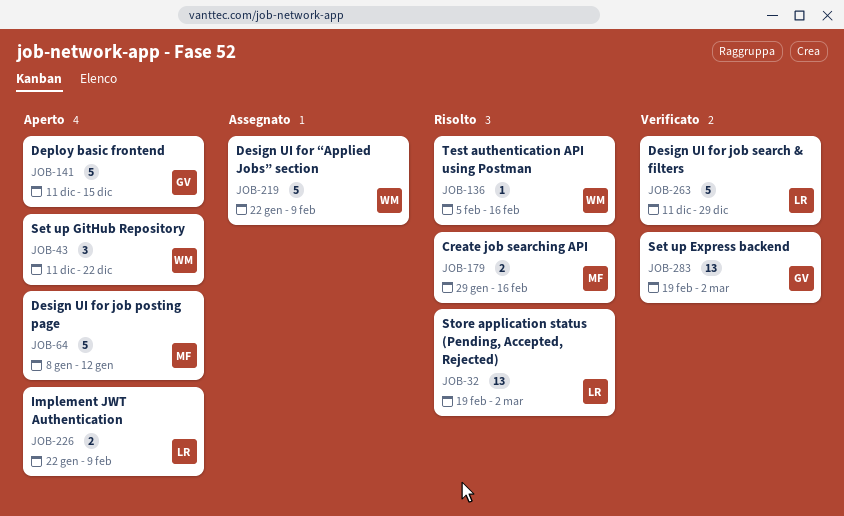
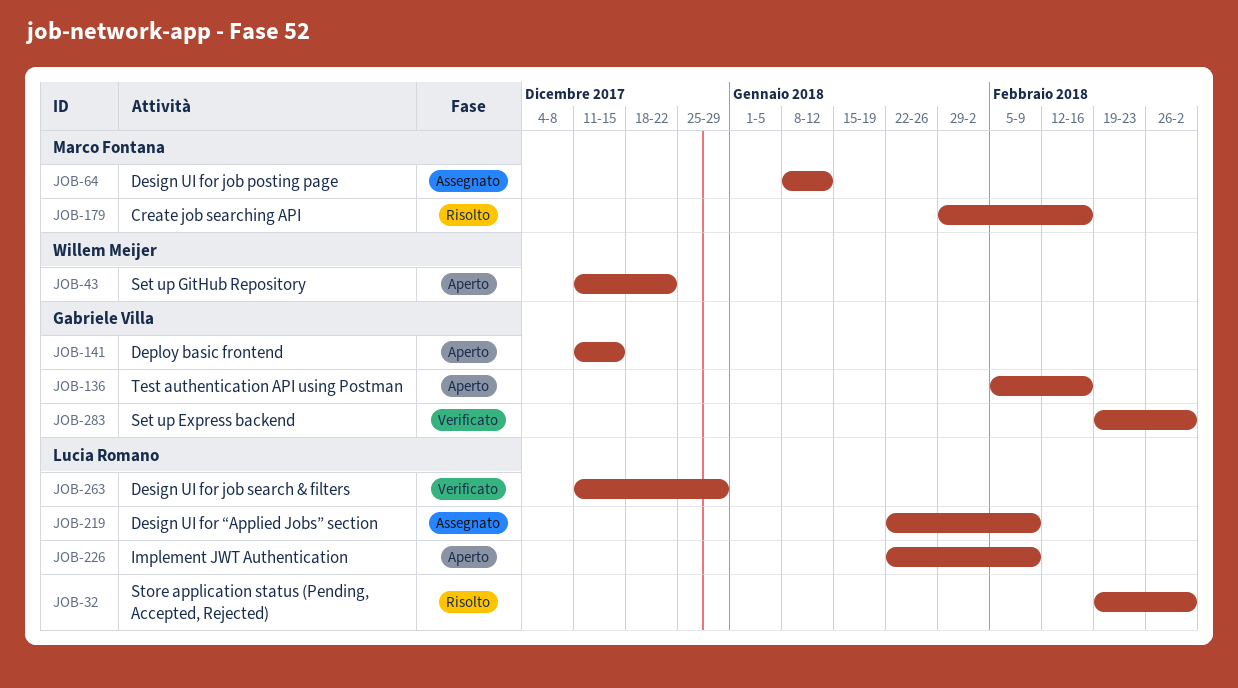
JOB-64, status: Aperto -> Assegnato
JOB-136, status: Risolto -> Aperto
JOB-136, owner: Willem Meijer -> Gabriele Villa
JOB-219, owner: Willem Meijer -> Lucia Romano

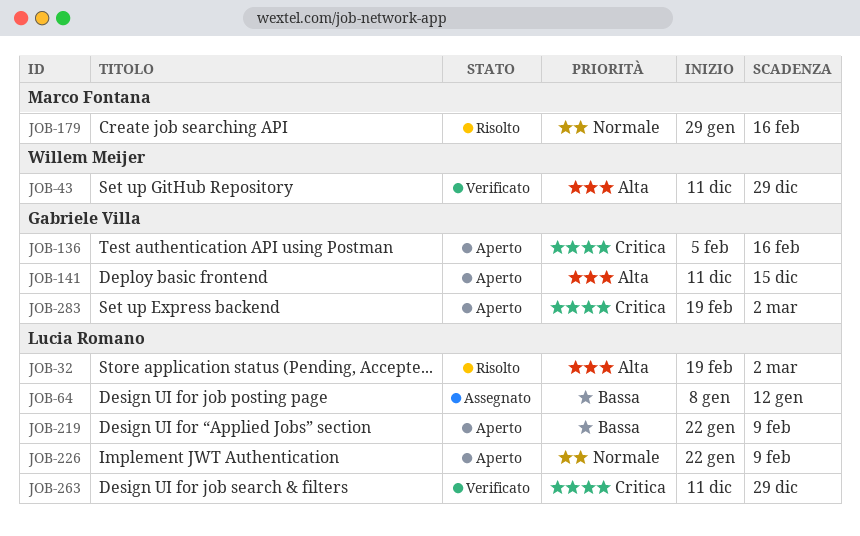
JOB-43, status: Aperto -> Verificato
JOB-43, due: Dec 22 -> Dec 29
JOB-64, owner: Marco Fontana -> Lucia Romano
JOB-219, status: Assegnato -> Aperto
JOB-283, status: Verificato -> Aperto

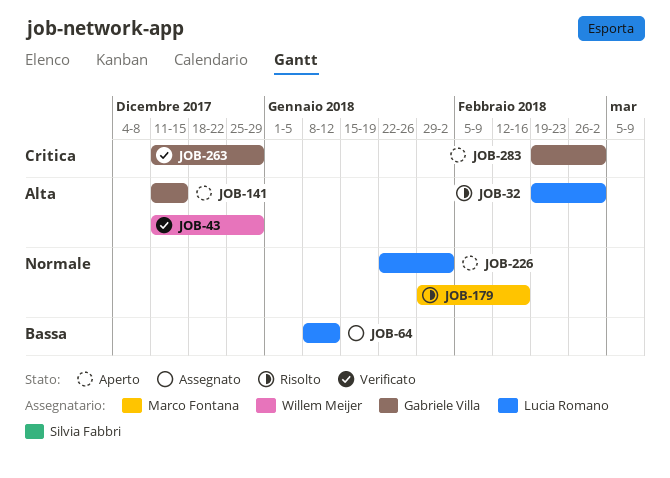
JOB-136: present -> none
JOB-219: present -> none
JOB-226, due: Feb 9 -> Feb 2
JOB-263, owner: Lucia Romano -> Gabriele Villa

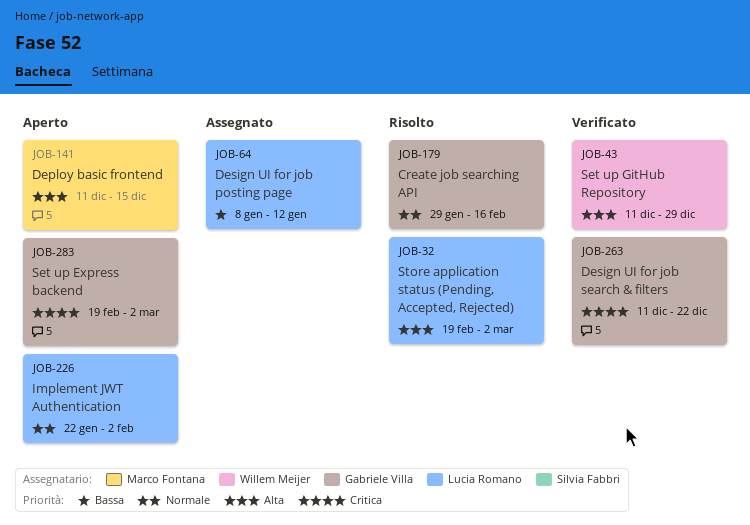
JOB-141, owner: Gabriele Villa -> Marco Fontana
JOB-179, owner: Marco Fontana -> Gabriele Villa
JOB-263, due: Dec 29 -> Dec 22

